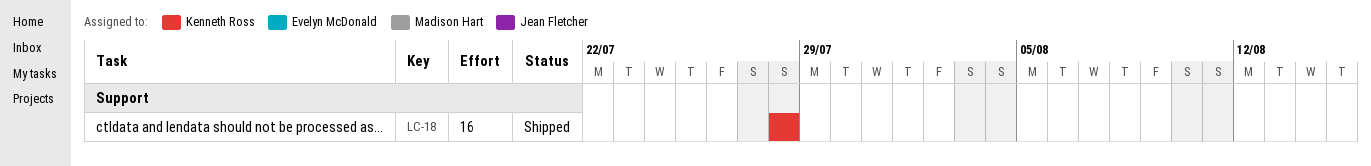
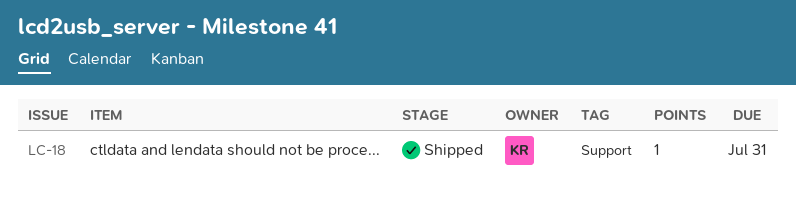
LC-18, estimate: 16 -> 1
LC-18, due: Jul 28 -> Jul 31

